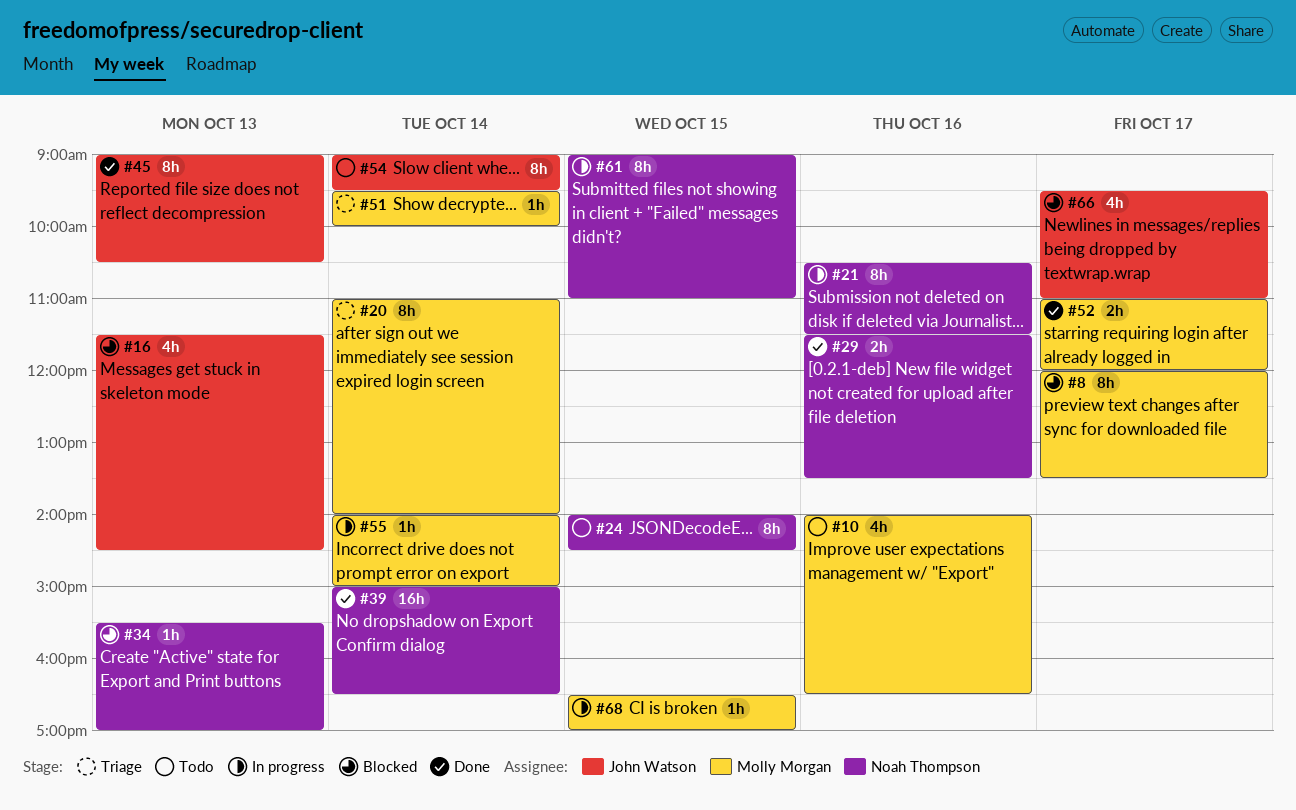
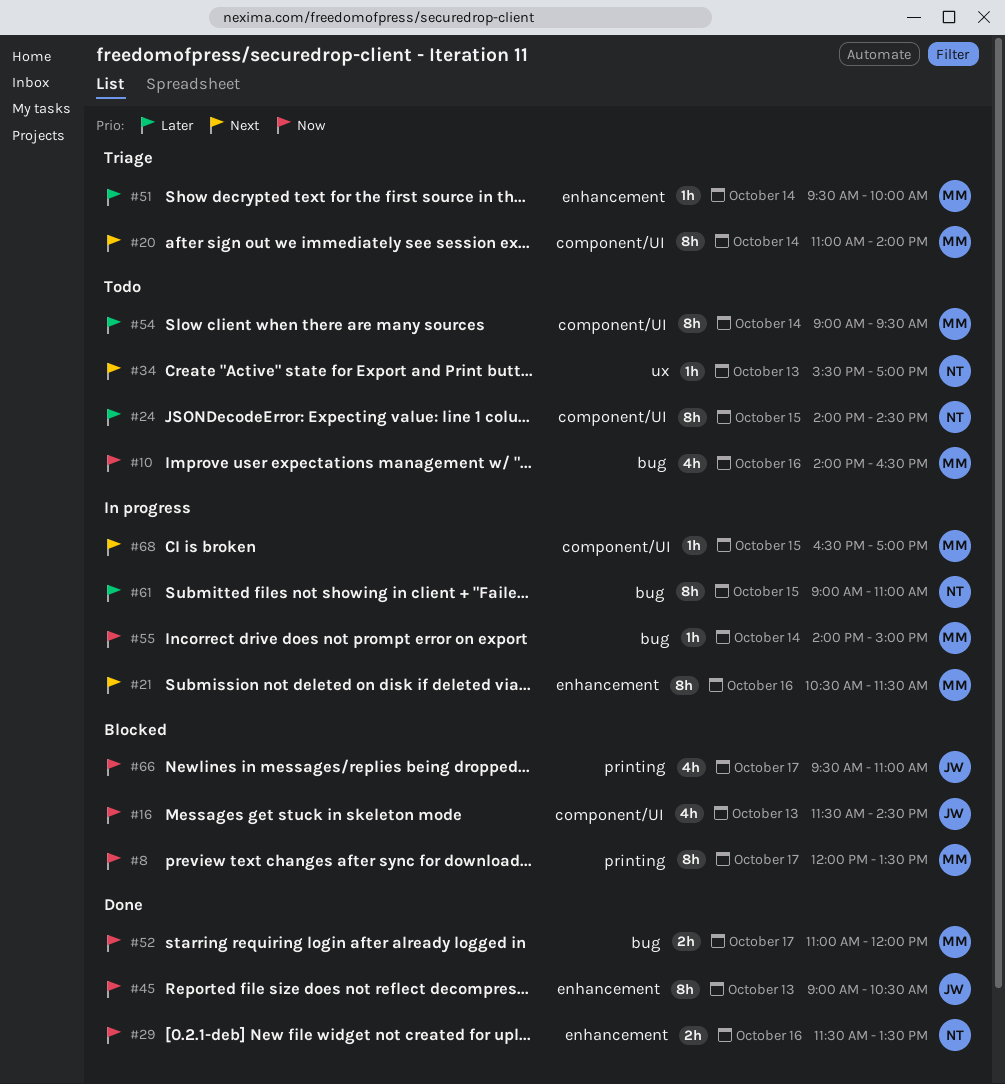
#21, owner: Noah Thompson -> Molly Morgan
#34, status: Blocked -> Todo
#39: present -> none
#54, owner: John Watson -> Molly Morgan

